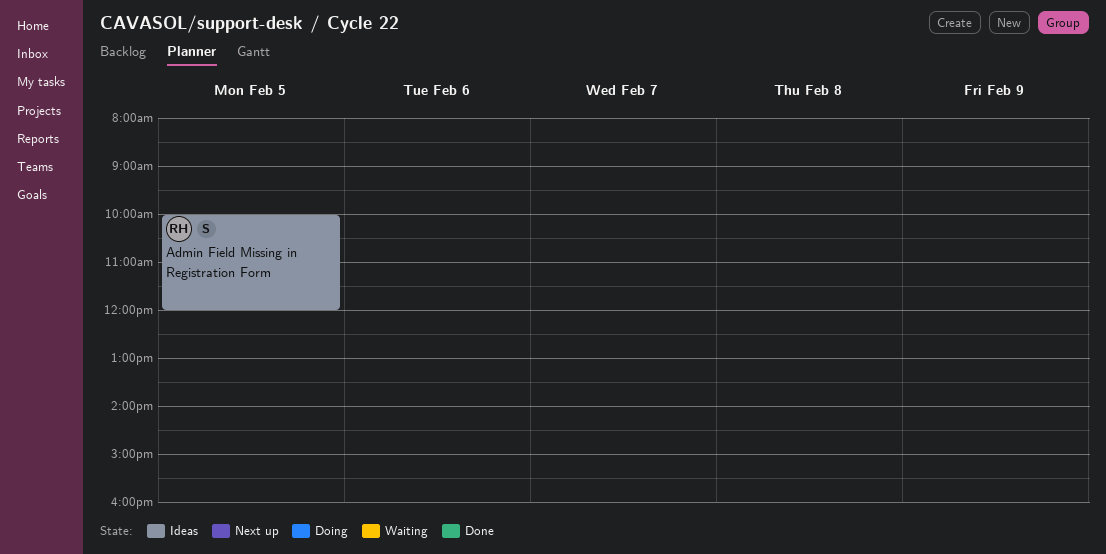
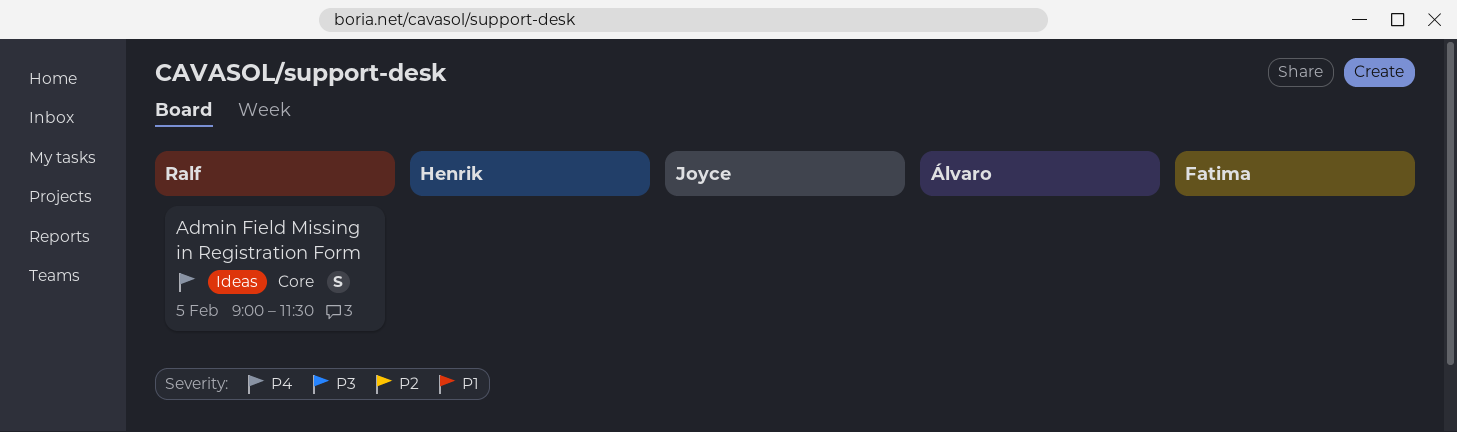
Admin Field Missing in Registration Form, begins: 10:00 -> 09:00
Admin Field Missing in Registration Form, ends: 12:00 -> 11:30

